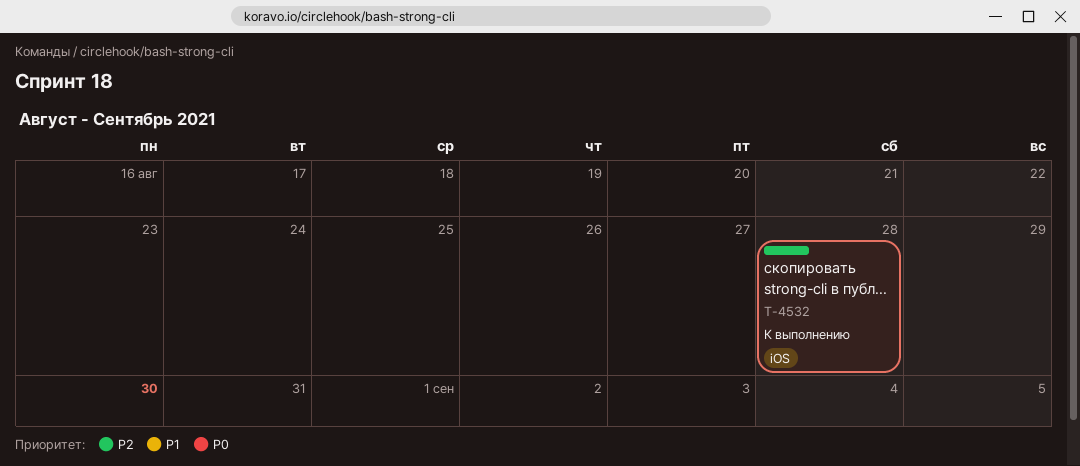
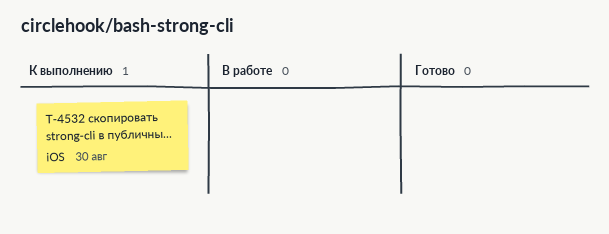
T-4532, due: Aug 28 -> Aug 30

